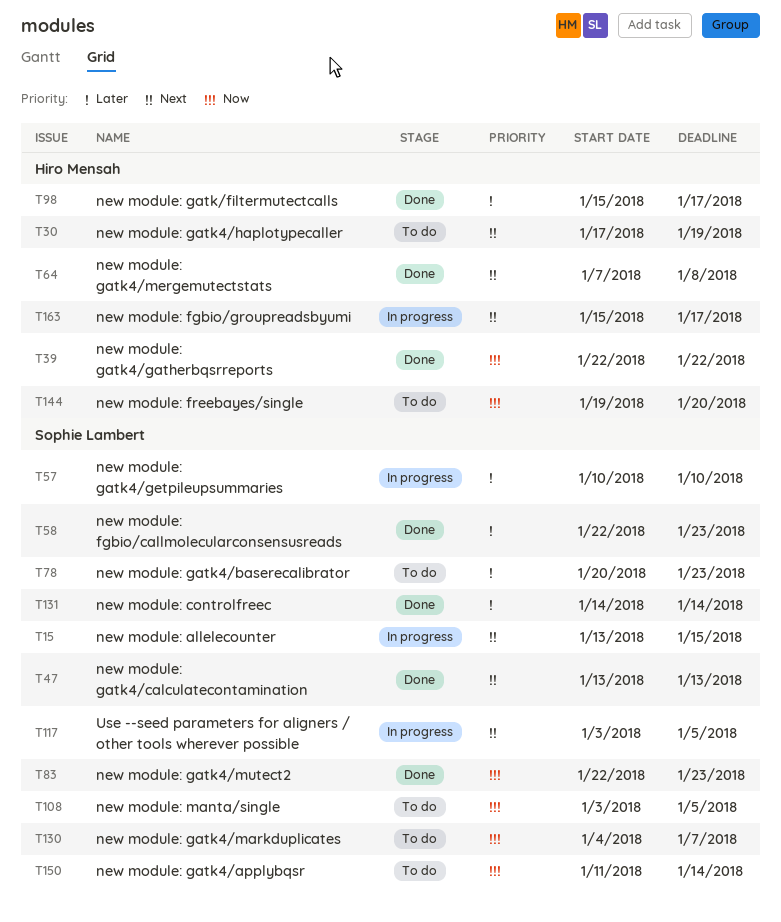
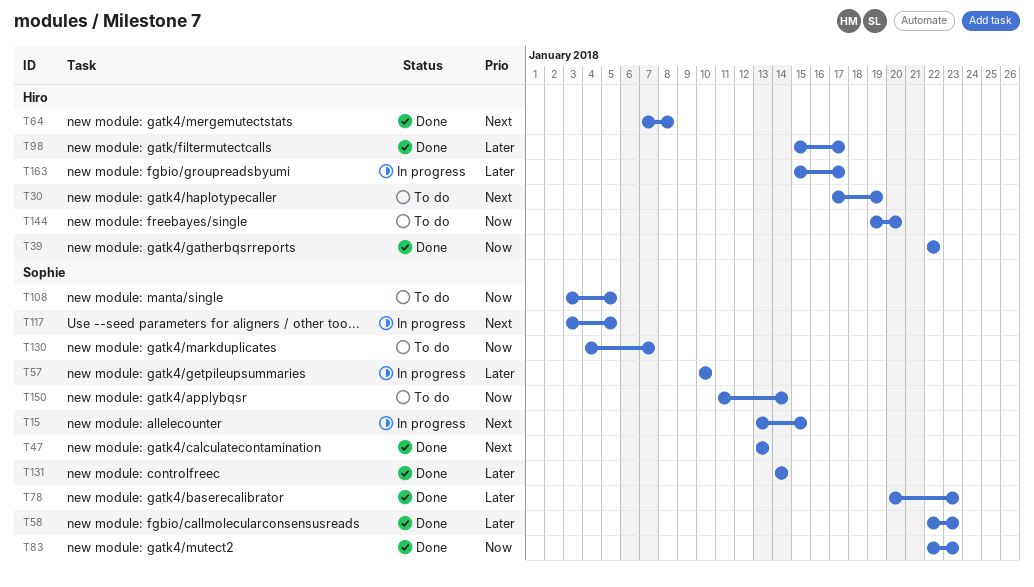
T78, status: To do -> Done
T163, priority: Next -> Later

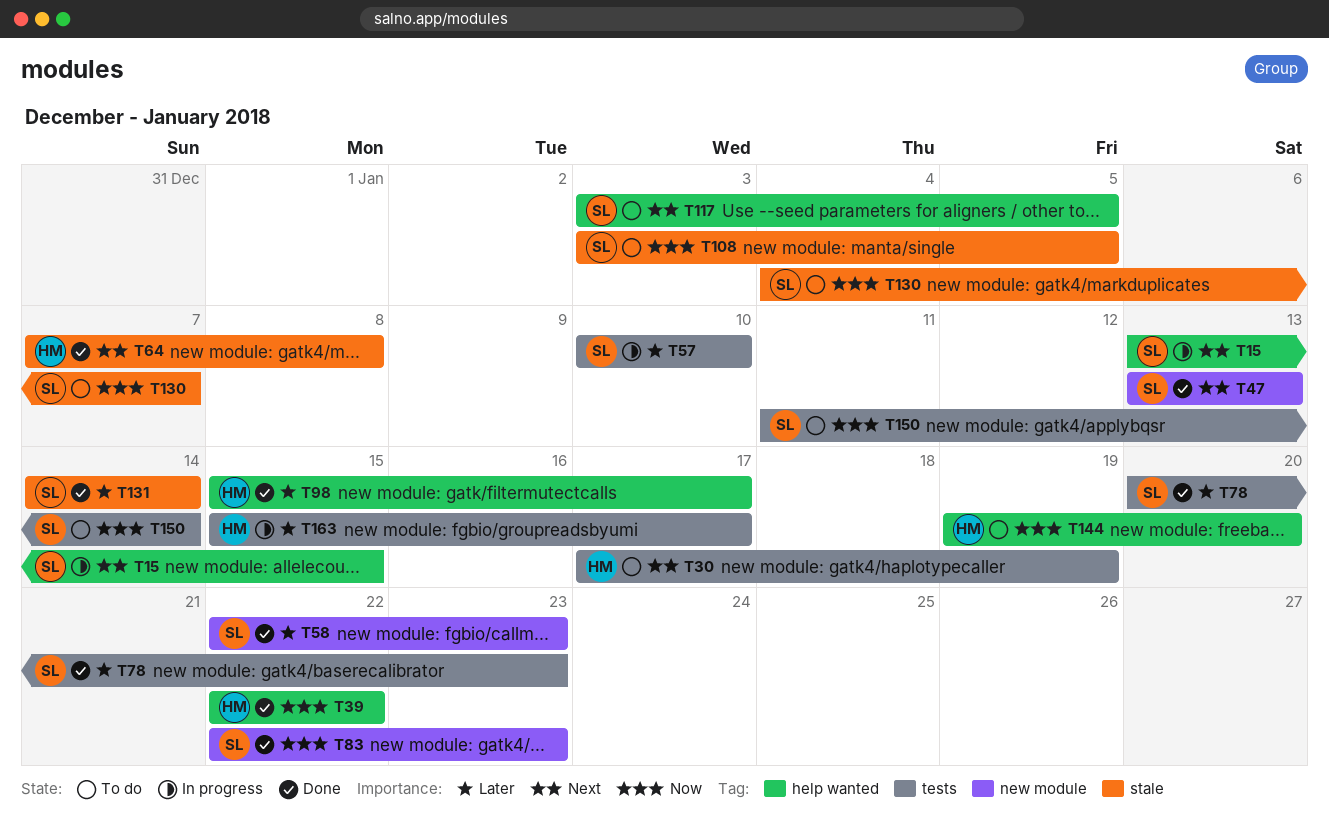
T117, status: In progress -> To do

